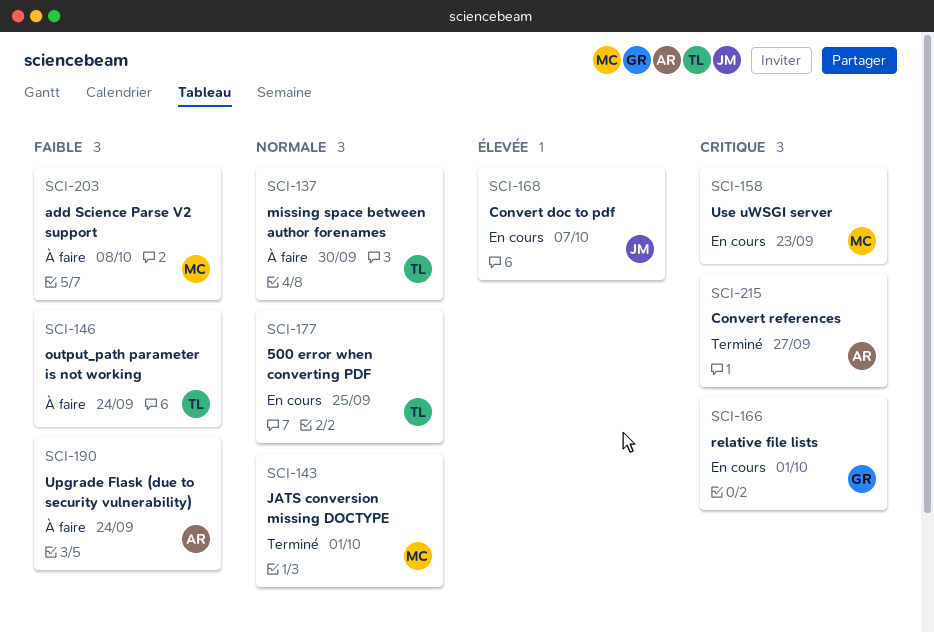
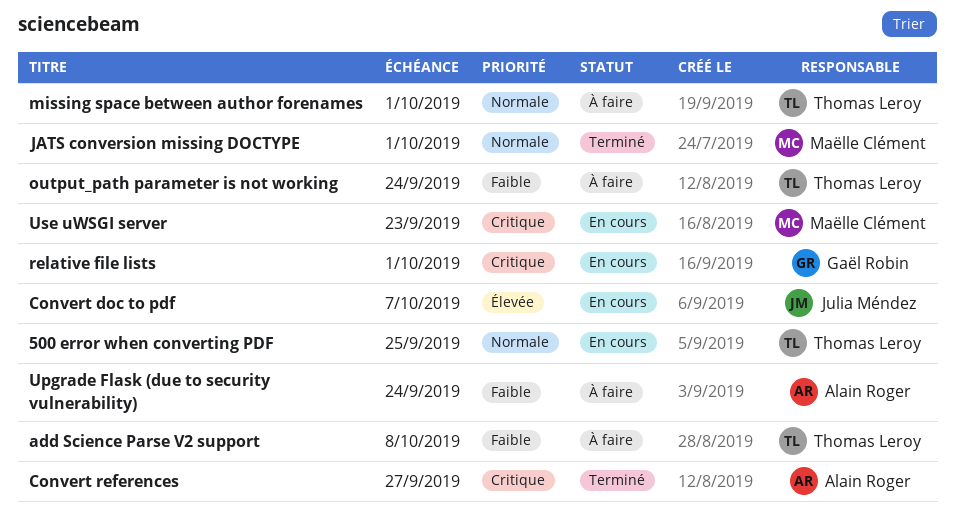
add Science Parse V2 support, owner: Maëlle Clément -> Thomas Leroy
missing space between author forenames, due: Sep 30 -> Oct 1

